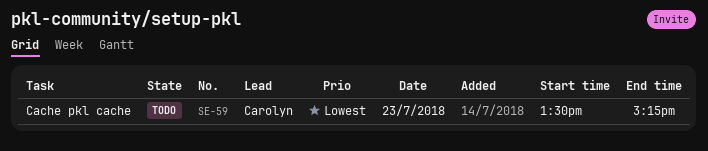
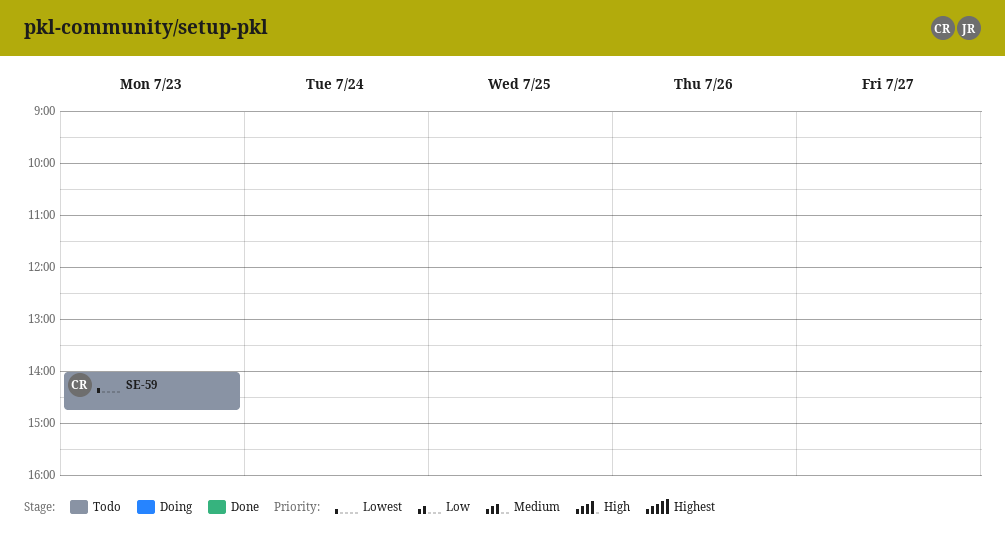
SE-59, begins: 13:30 -> 14:00
SE-59, ends: 15:15 -> 14:45

